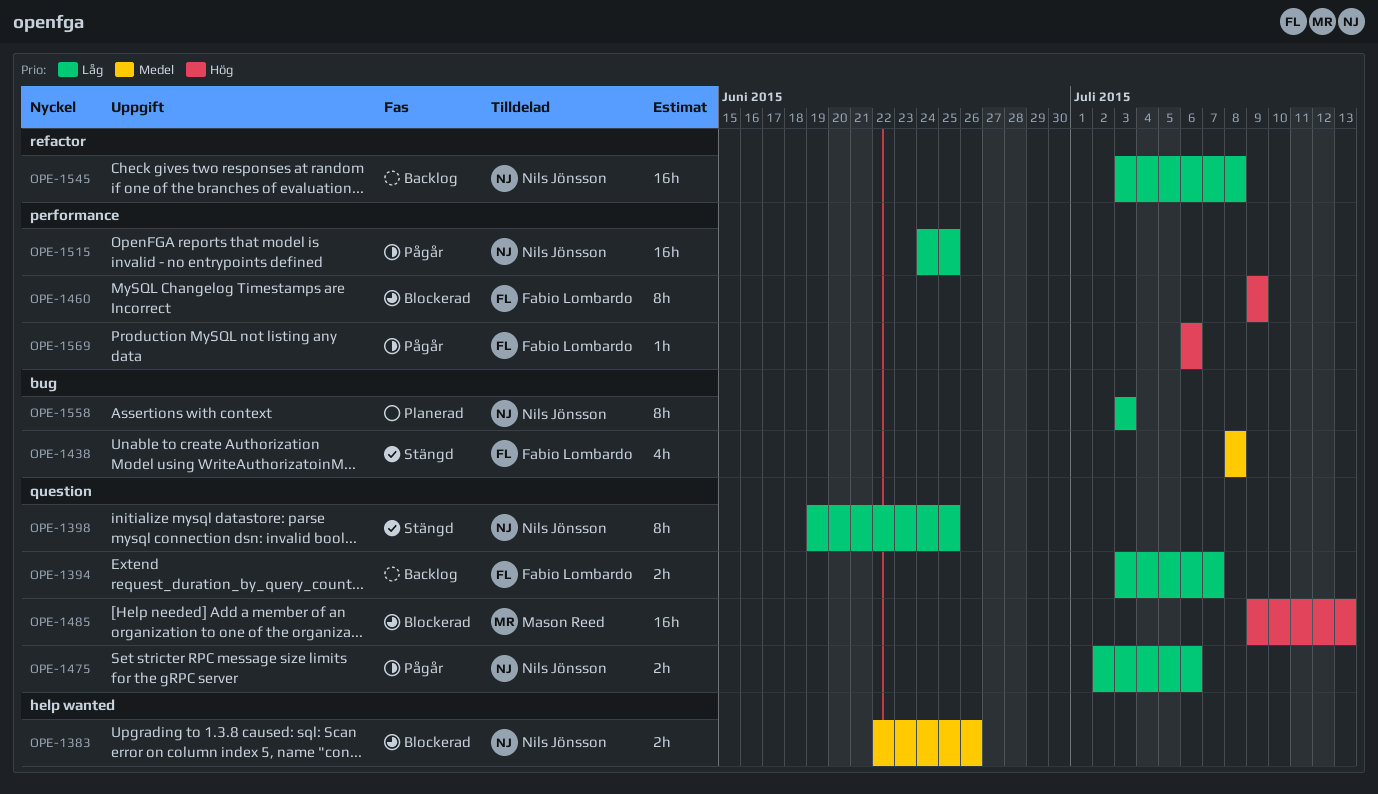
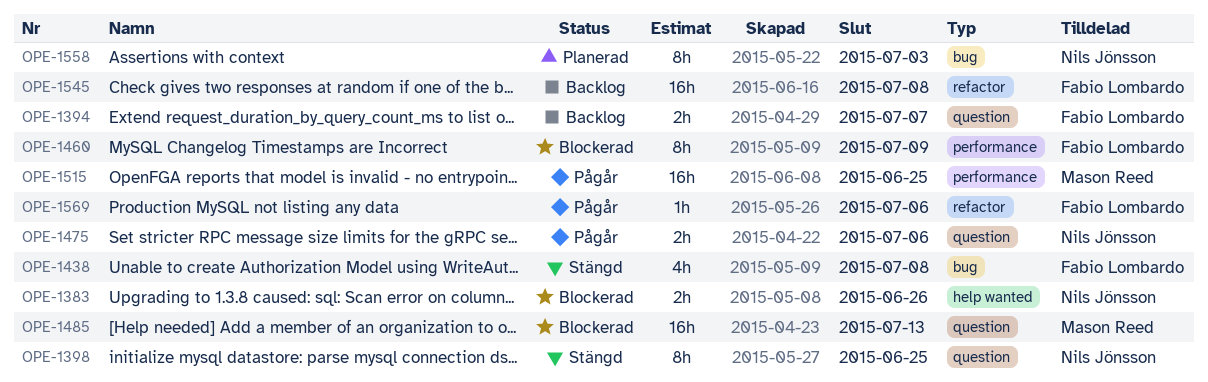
OPE-1515, owner: Nils Jönsson -> Mason Reed
OPE-1545, owner: Nils Jönsson -> Fabio Lombardo
OPE-1569, label: performance -> refactor

